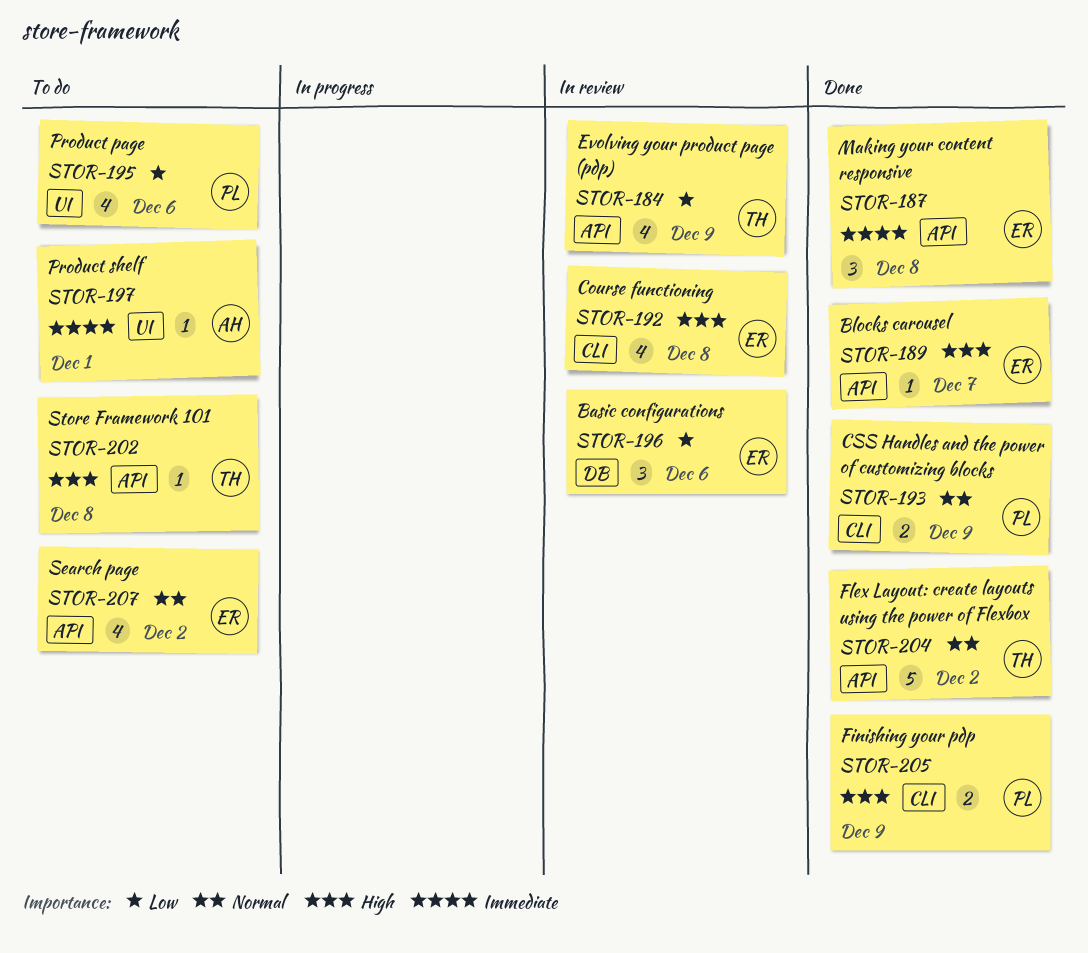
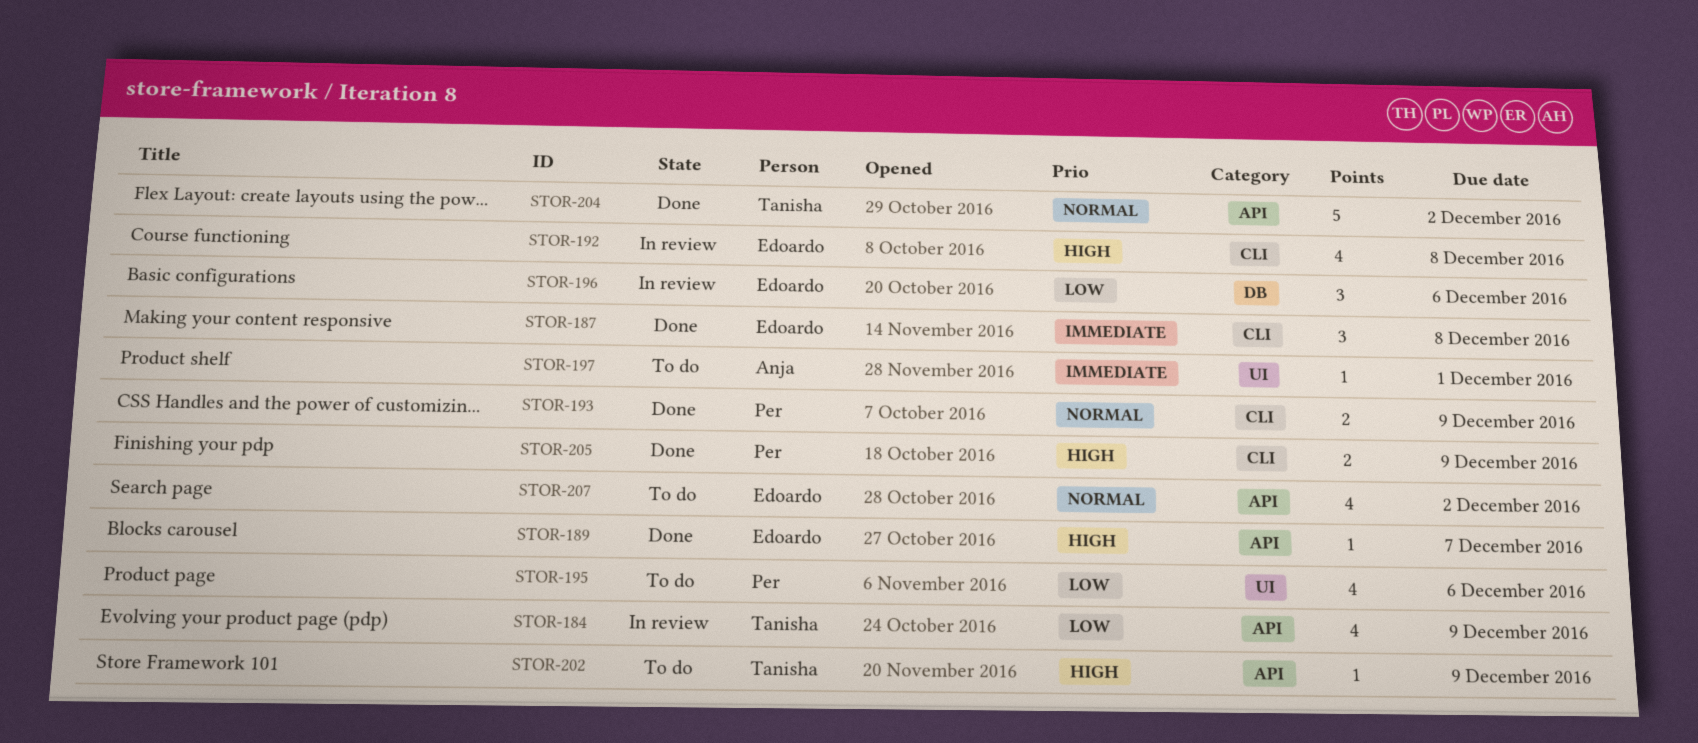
STOR-187, label: API -> CLI
STOR-202, due: Dec 8 -> Dec 9

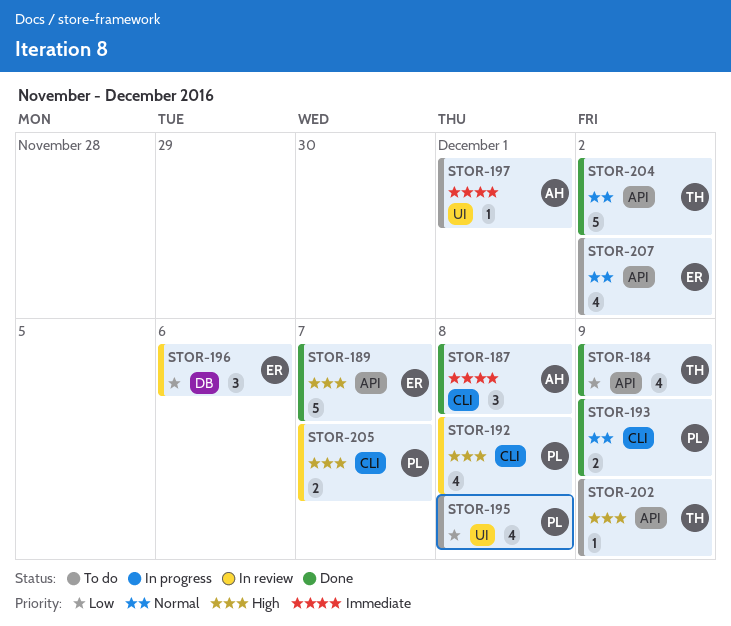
STOR-184, status: In review -> Done
STOR-187, owner: Edoardo -> Anja
STOR-189, estimate: 1 -> 5
STOR-192, owner: Edoardo -> Per
STOR-195, due: Dec 6 -> Dec 8
STOR-205, status: Done -> In review
STOR-205, due: Dec 9 -> Dec 7

